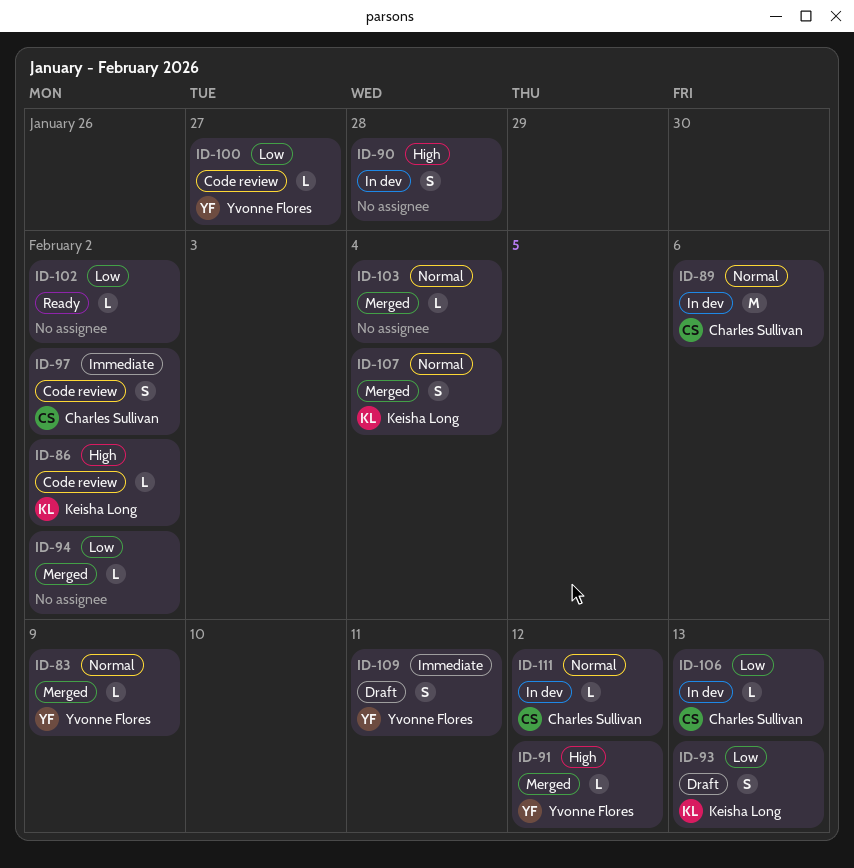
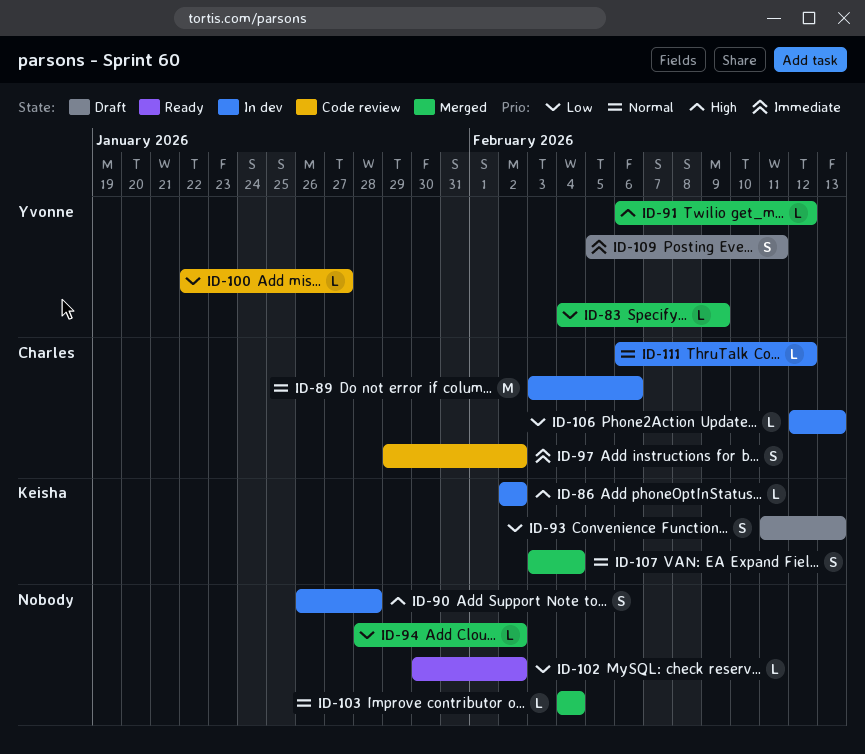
ID-83, priority: Normal -> Low
ID-86, status: Code review -> In dev

